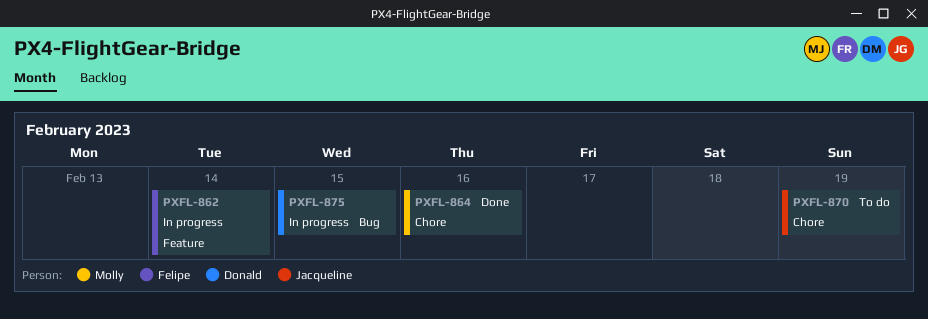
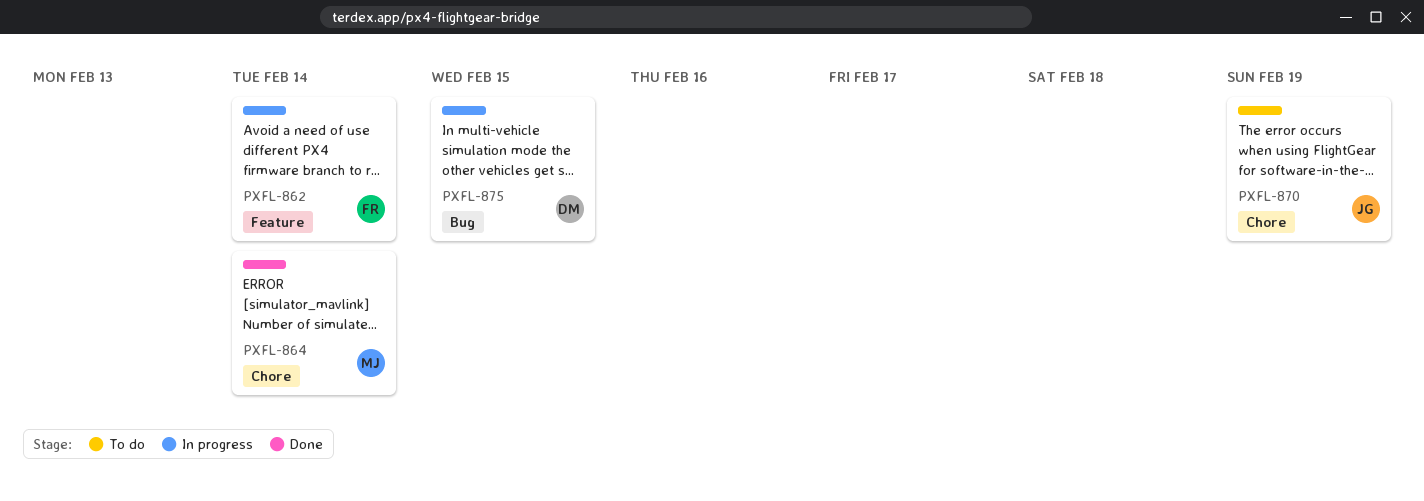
PXFL-864, due: Feb 16 -> Feb 14

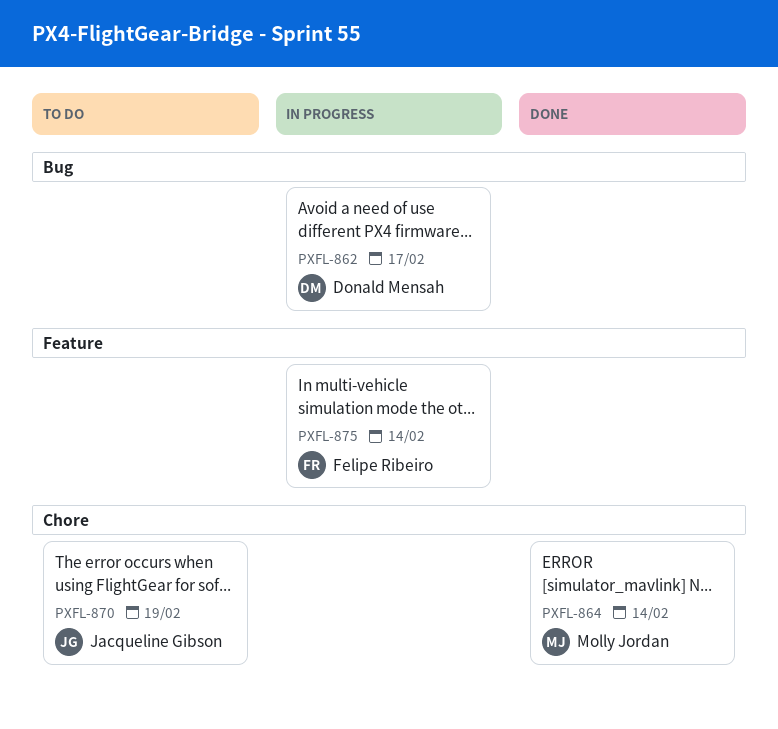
PXFL-862, owner: Felipe Ribeiro -> Donald Mensah
PXFL-862, label: Feature -> Bug
PXFL-862, due: Feb 14 -> Feb 17
PXFL-875, owner: Donald Mensah -> Felipe Ribeiro
PXFL-875, label: Bug -> Feature
PXFL-875, due: Feb 15 -> Feb 14

